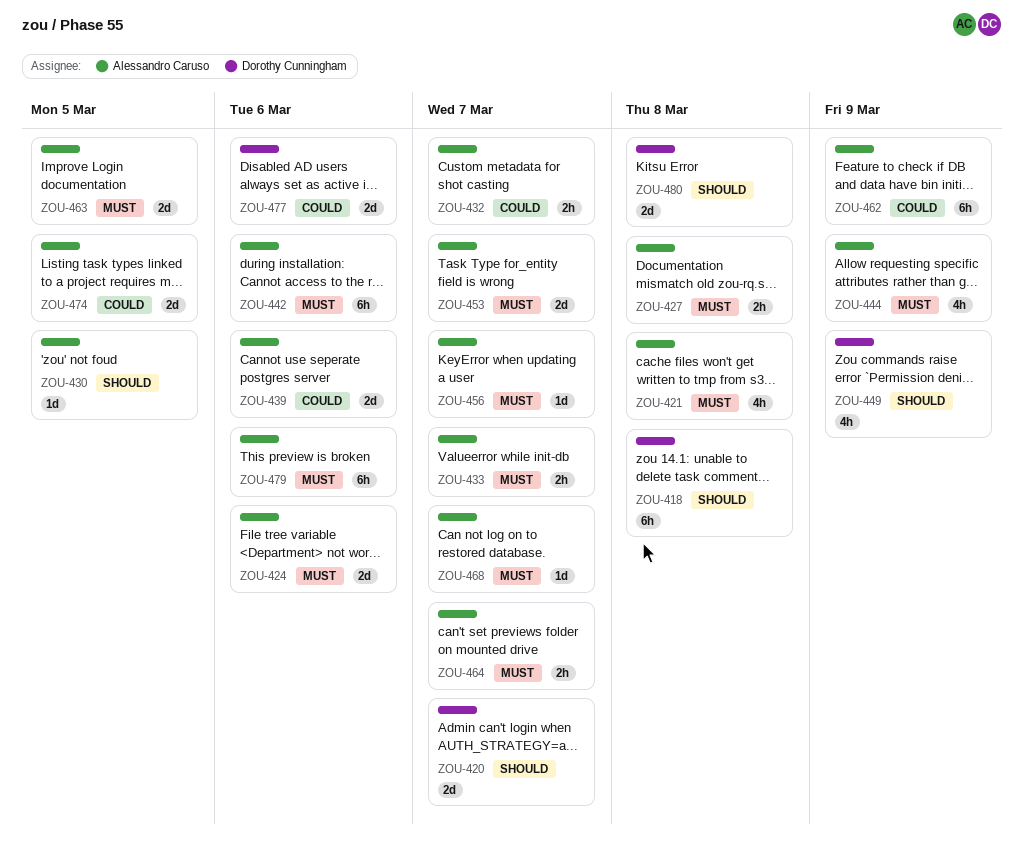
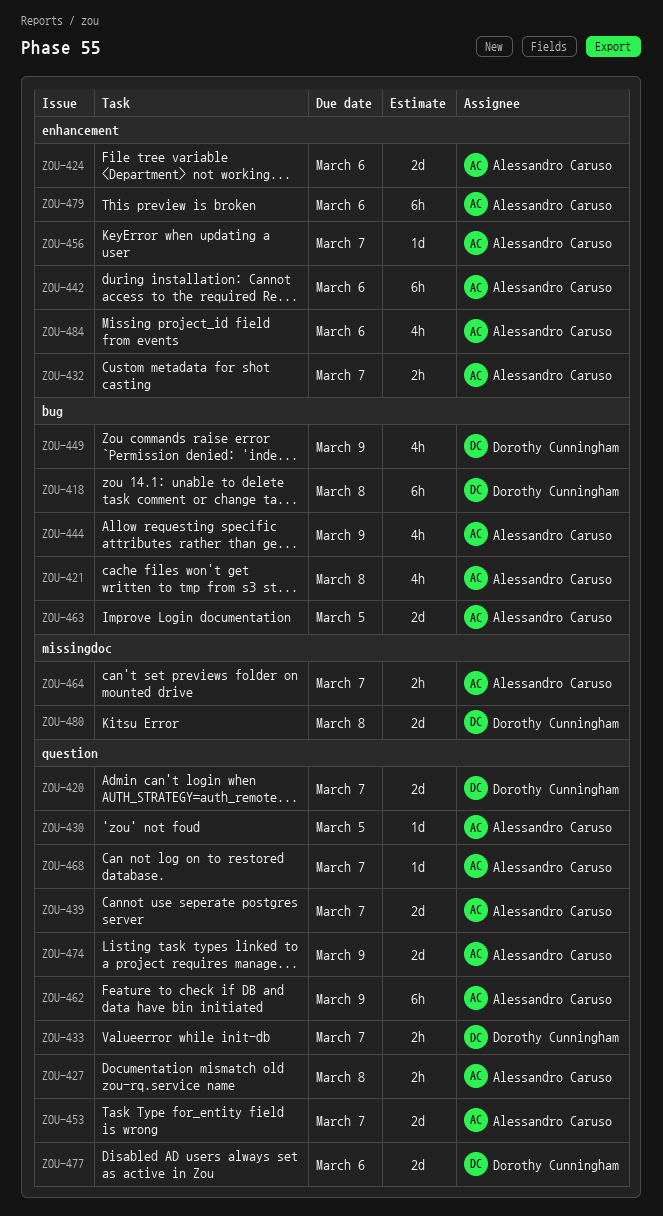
ZOU-433, owner: Alessandro Caruso -> Dorothy Cunningham
ZOU-439, due: Mar 6 -> Mar 7
ZOU-474, due: Mar 5 -> Mar 9
ZOU-484: none -> present

